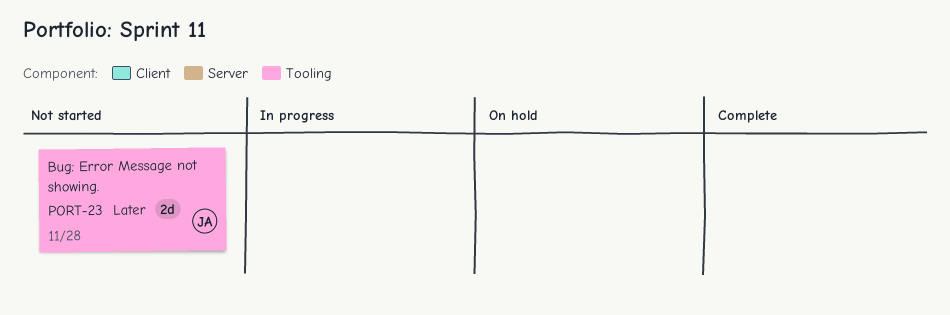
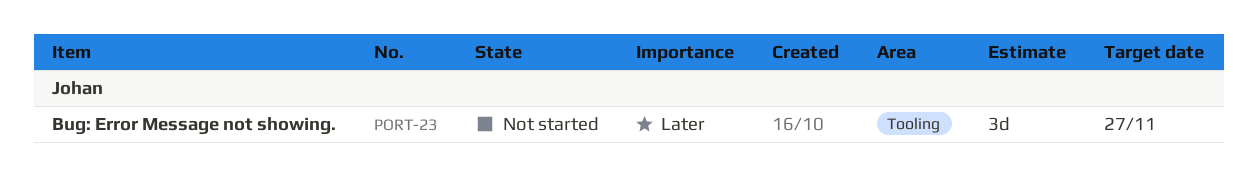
PORT-23, estimate: 2d -> 3d
PORT-23, due: Nov 28 -> Nov 27

